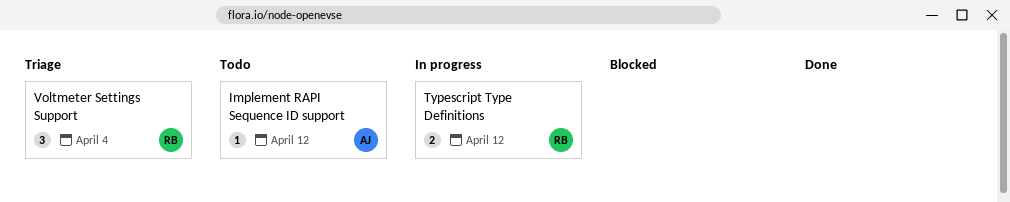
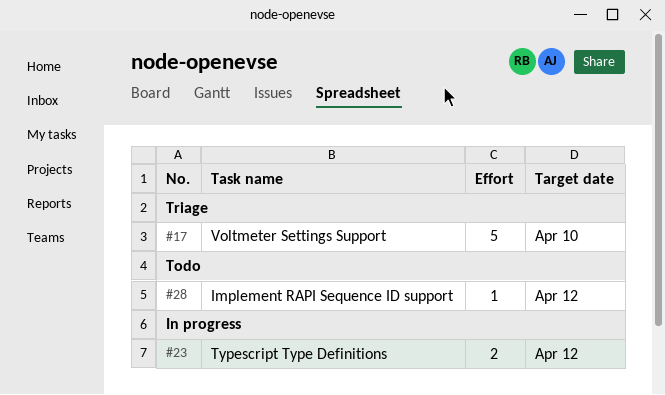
Voltmeter Settings Support, estimate: 3 -> 5
Voltmeter Settings Support, due: Apr 4 -> Apr 10

